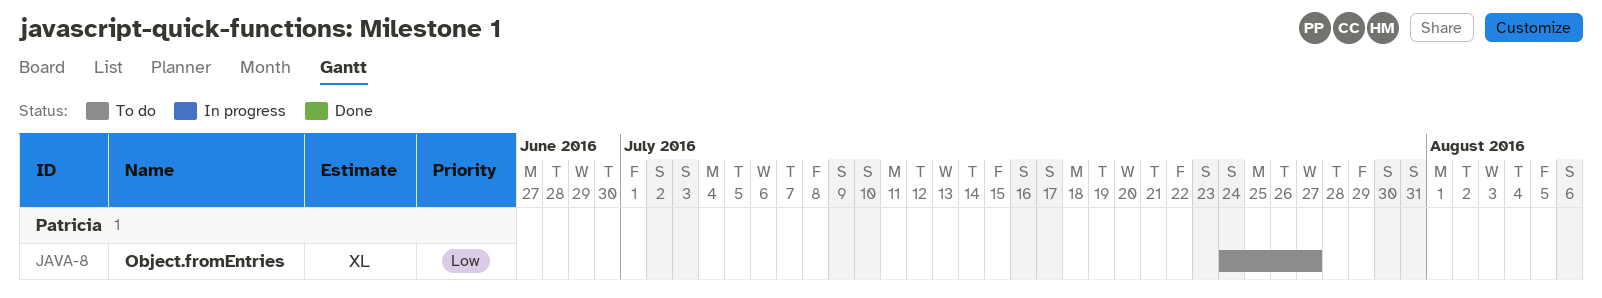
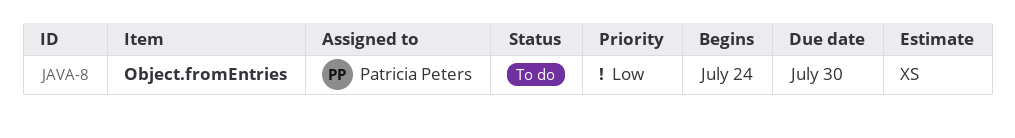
JAVA-8, estimate: XL -> XS
JAVA-8, due: Jul 27 -> Jul 30

